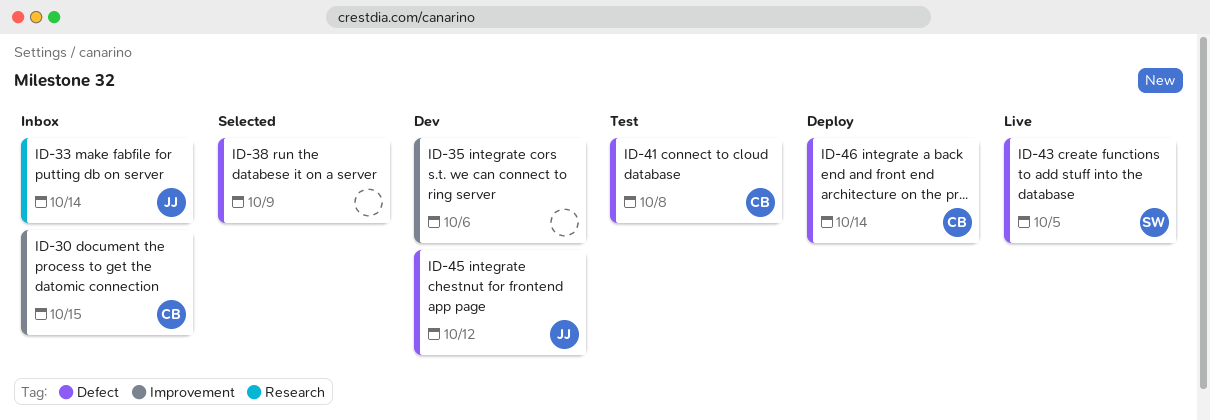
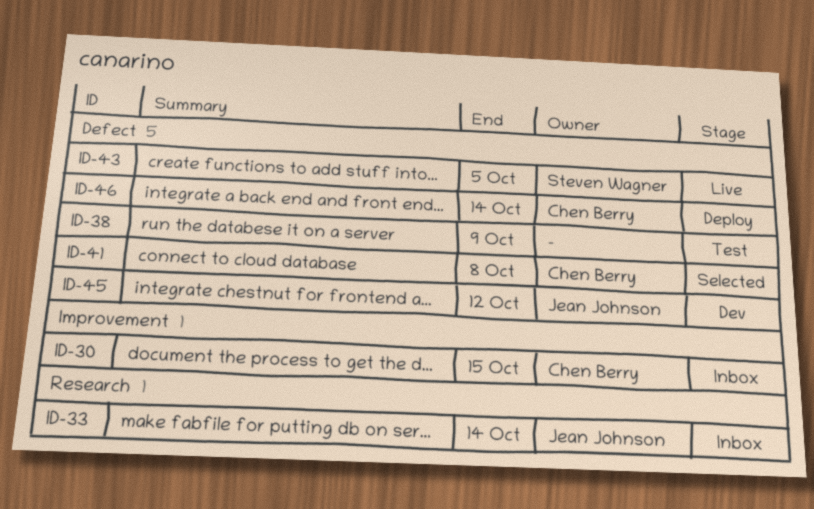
ID-35: present -> none
ID-38, status: Selected -> Test
ID-41, status: Test -> Selected

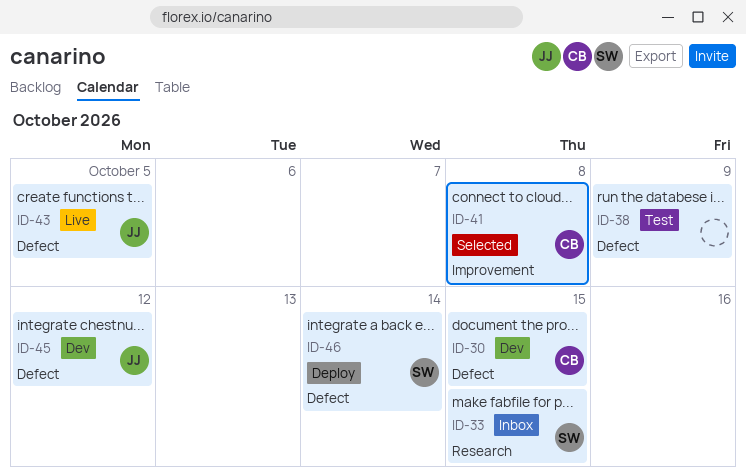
ID-30, status: Inbox -> Dev
ID-30, label: Improvement -> Defect
ID-33, owner: Jean Johnson -> Steven Wagner
ID-33, due: Oct 14 -> Oct 15
ID-41, label: Defect -> Improvement
ID-43, owner: Steven Wagner -> Jean Johnson
ID-46, owner: Chen Berry -> Steven Wagner

